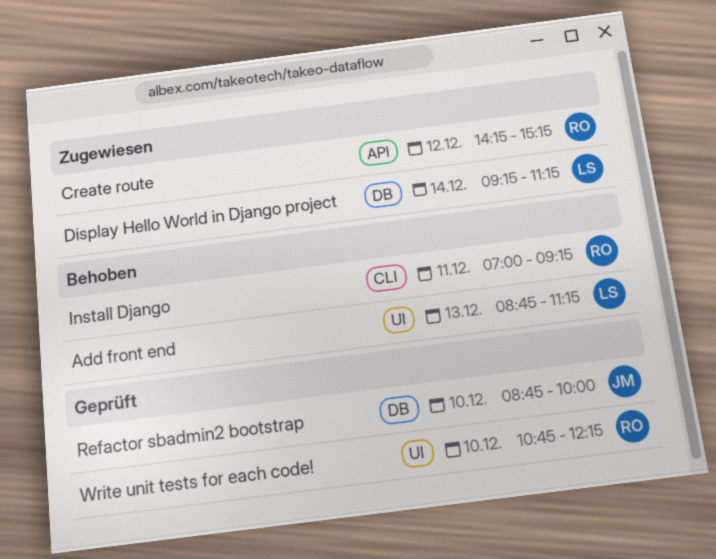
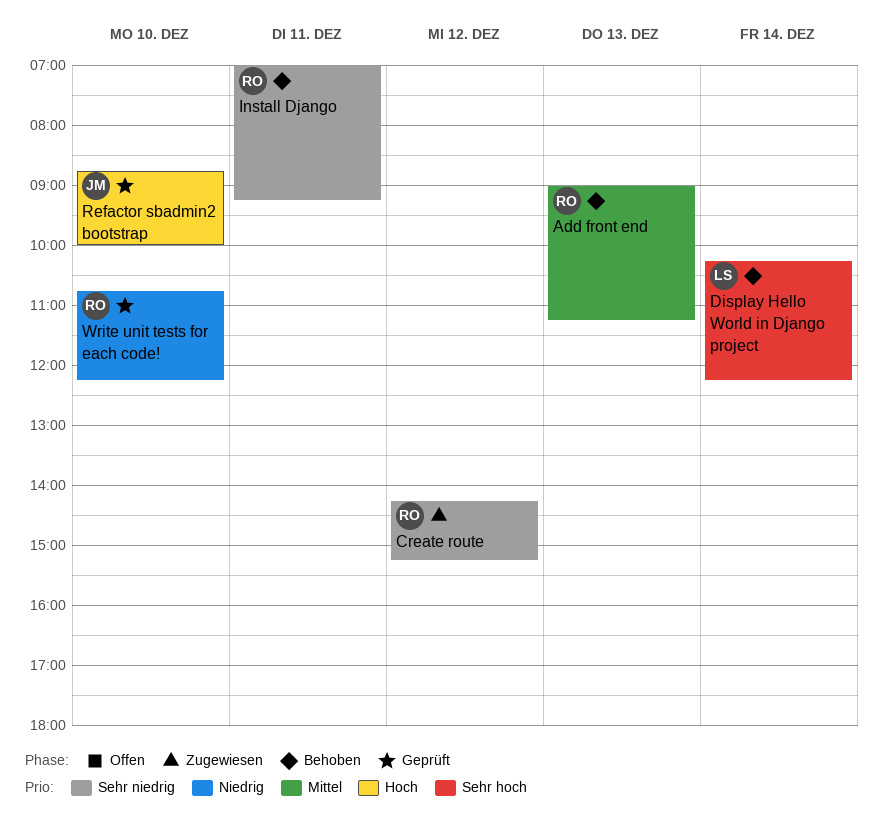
Add front end, owner: LS -> RO
Add front end, begins: 08:45 -> 09:00
Display Hello World in Django project, status: Zugewiesen -> Behoben
Display Hello World in Django project, begins: 09:15 -> 10:15
Display Hello World in Django project, ends: 11:15 -> 12:15

